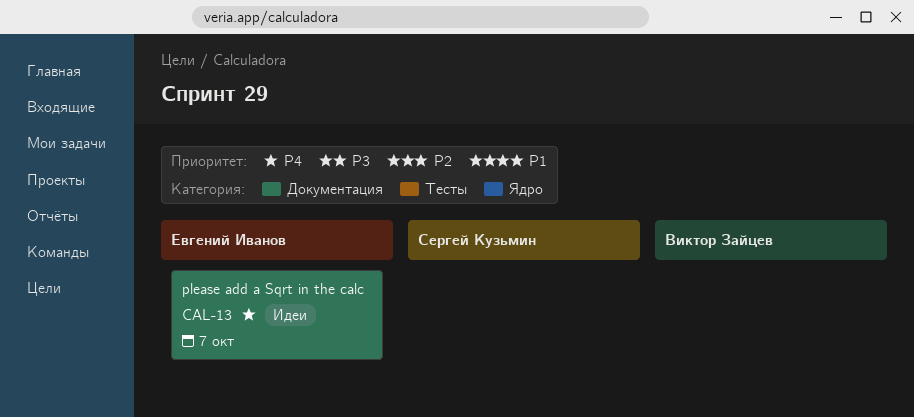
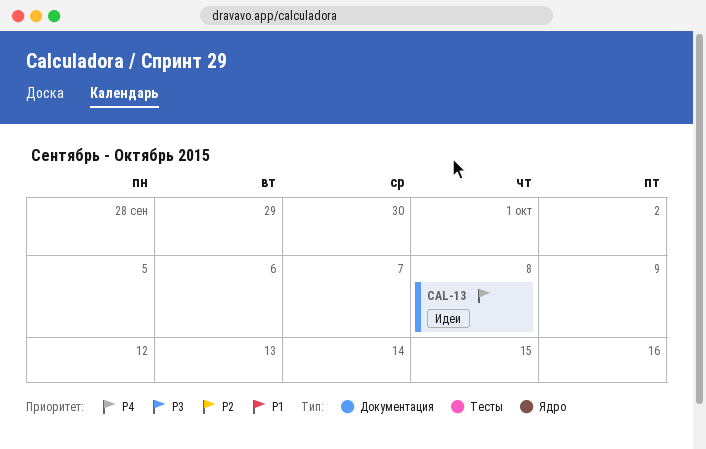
CAL-13, due: Oct 7 -> Oct 8

